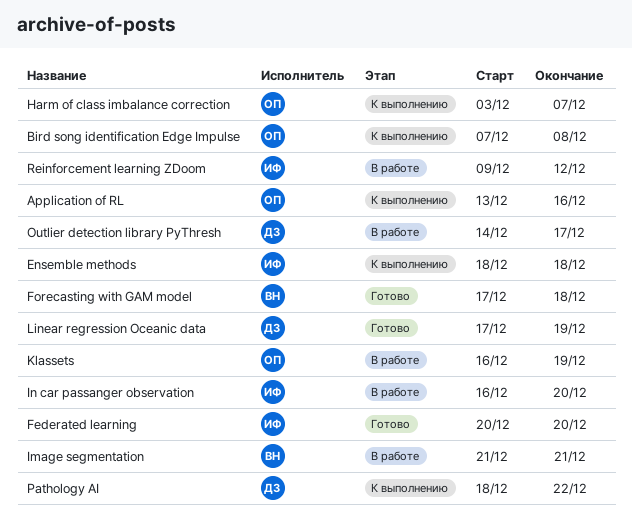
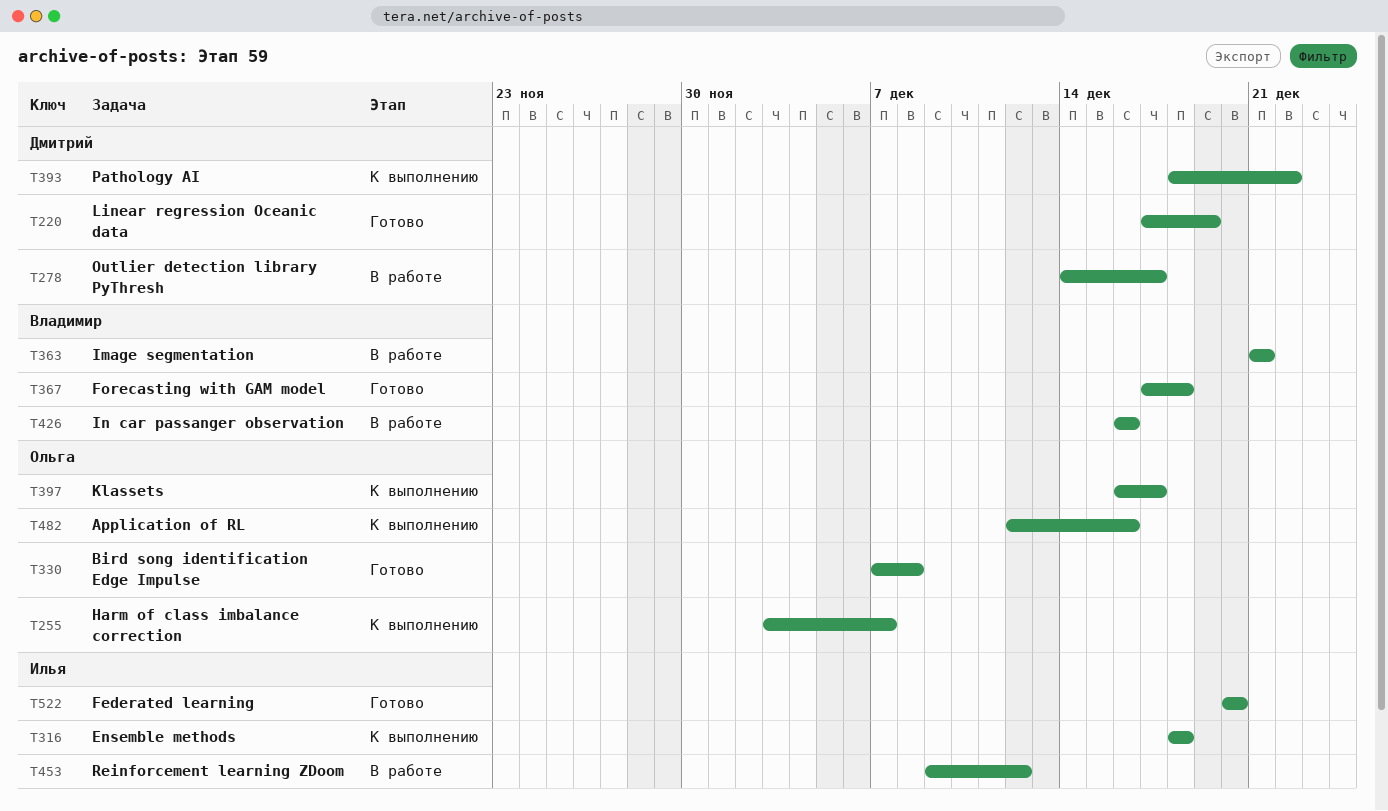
Application of RL, start: Dec 13 -> Dec 12
Bird song identification Edge Impulse, status: К выполнению -> Готово
In car passanger observation, owner: Илья -> Владимир
In car passanger observation, due: Dec 20 -> Dec 16
Klassets, status: В работе -> К выполнению
Klassets, due: Dec 19 -> Dec 17

